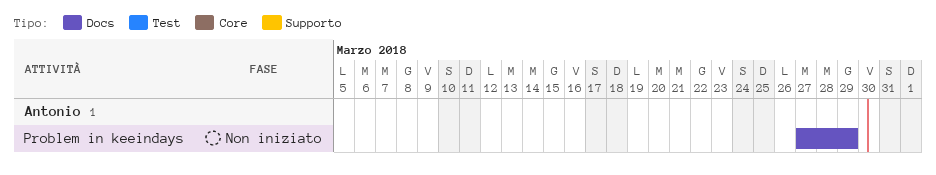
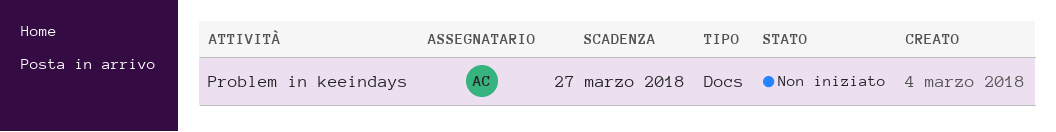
Problem in keeindays, due: Mar 29 -> Mar 27

